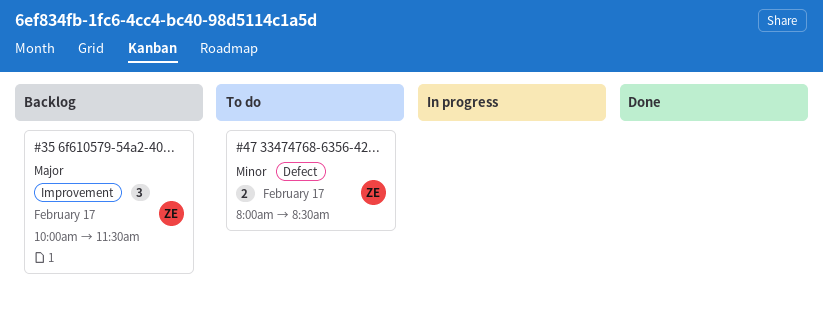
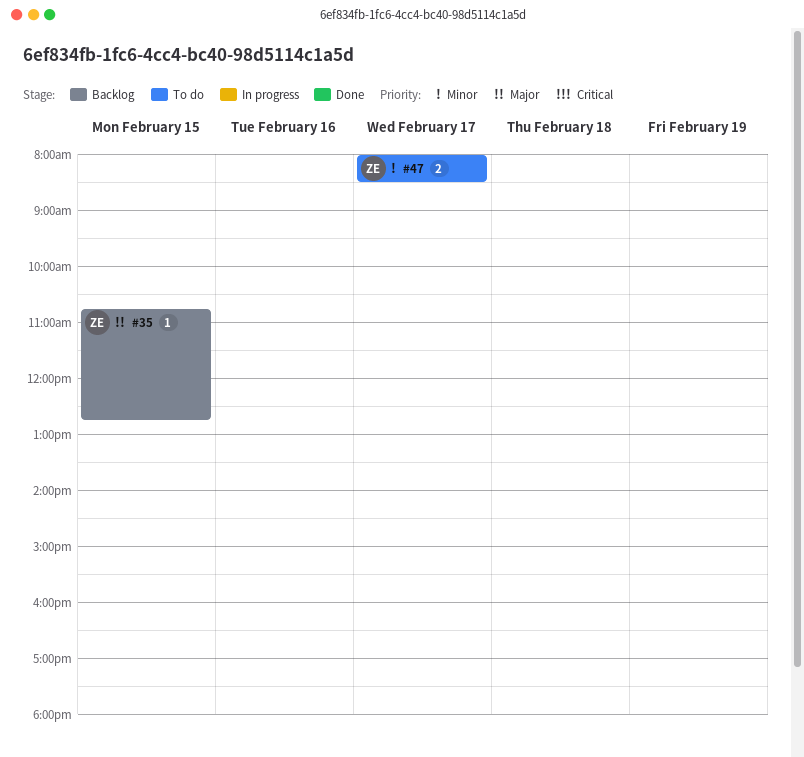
#35, estimate: 3 -> 1
#35, day: Feb 17 -> Feb 15
#35, begins: 10:00 -> 10:45
#35, ends: 11:30 -> 12:45

